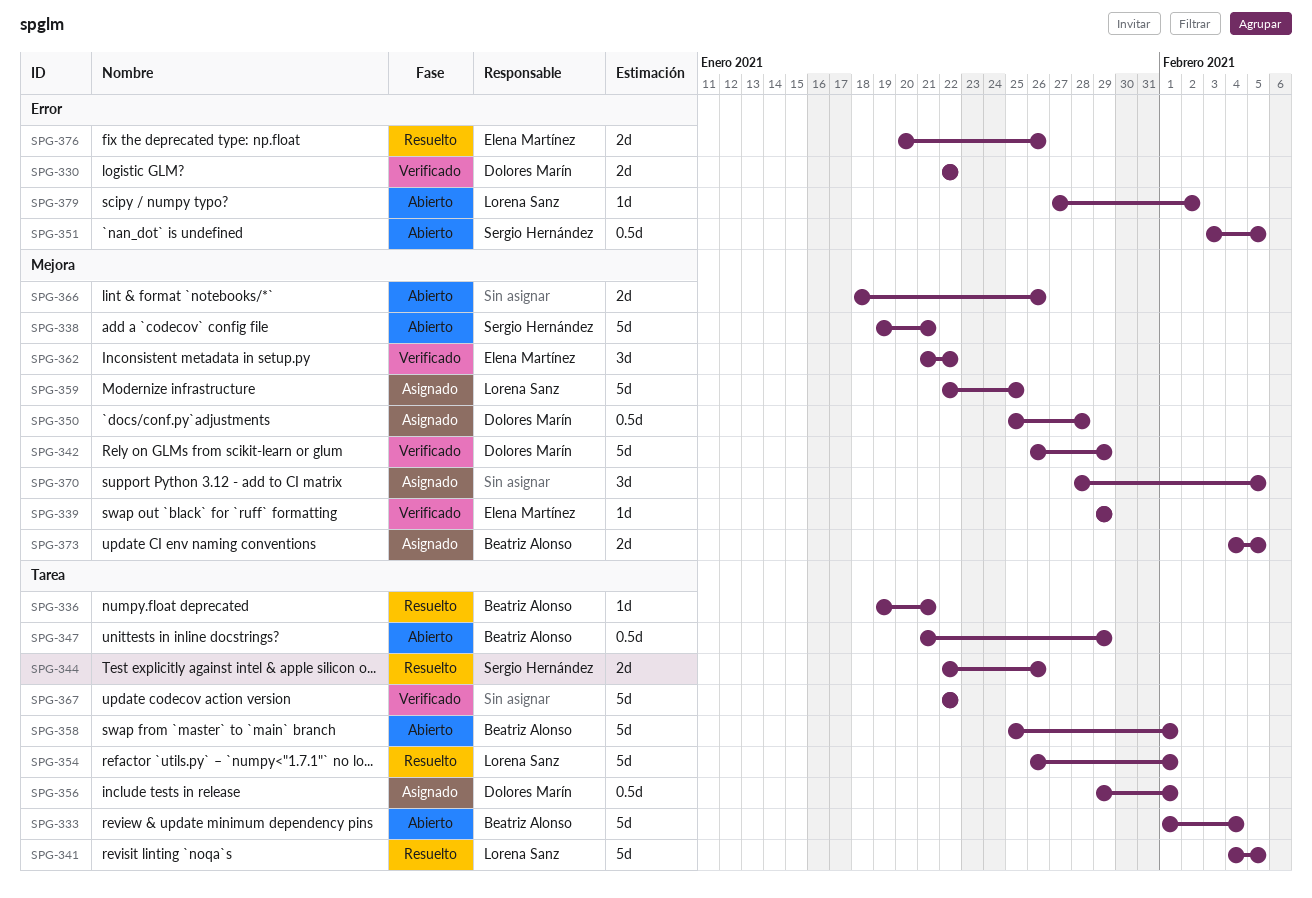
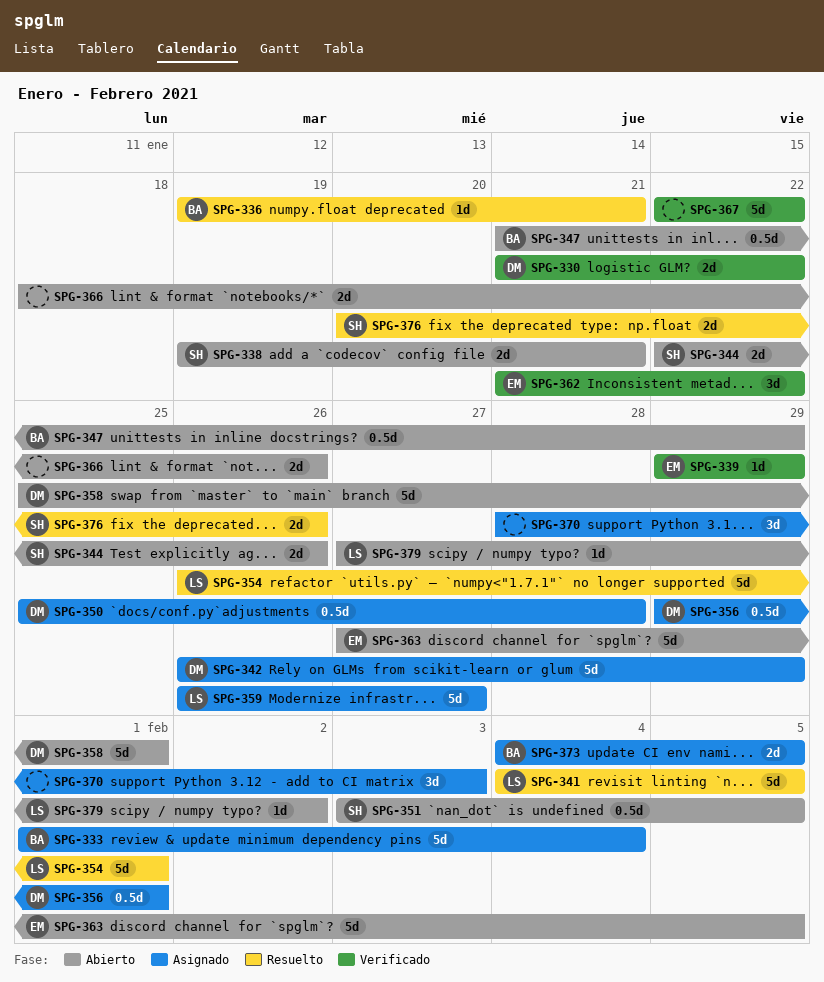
SPG-330, start: Jan 22 -> Jan 21
SPG-333, status: Abierto -> Asignado
SPG-338, estimate: 5d -> 2d
SPG-342, status: Verificado -> Asignado
SPG-344, status: Resuelto -> Abierto
SPG-358, owner: Beatriz Alonso -> Dolores Marín
SPG-359, start: Jan 22 -> Jan 26
SPG-359, due: Jan 25 -> Jan 27
SPG-363: none -> present
SPG-370, due: Feb 5 -> Feb 3
SPG-376, owner: Elena Martínez -> Sergio Hernández

